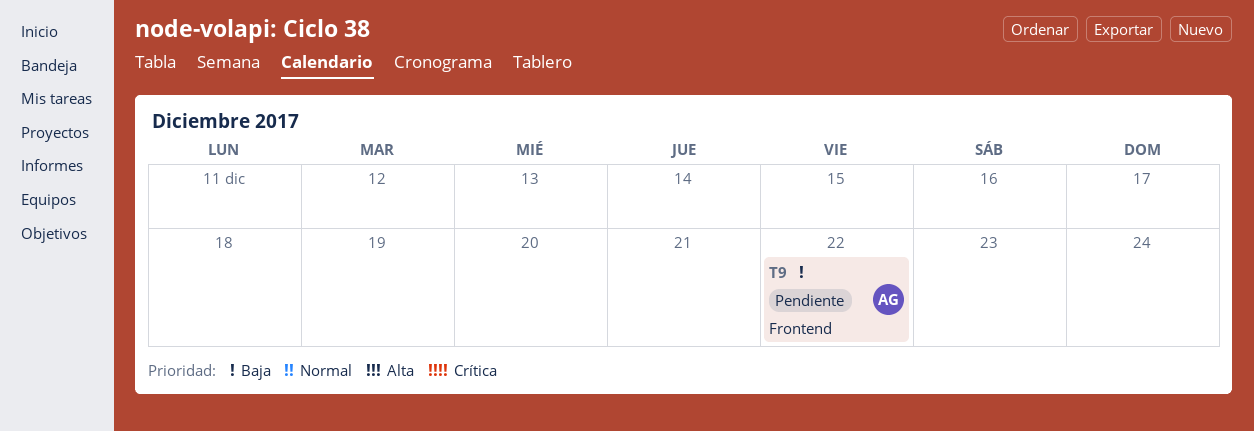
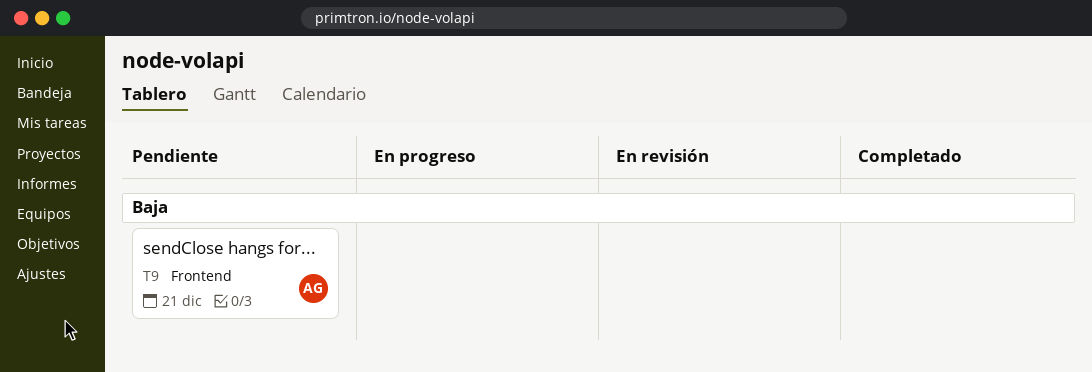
T9, due: Dec 22 -> Dec 21

